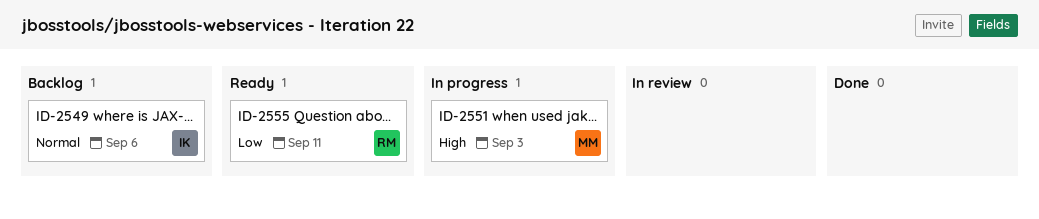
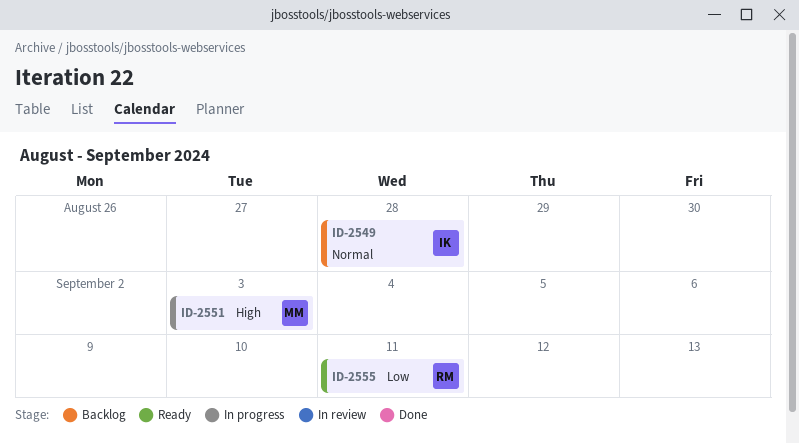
ID-2549, due: Sep 6 -> Aug 28

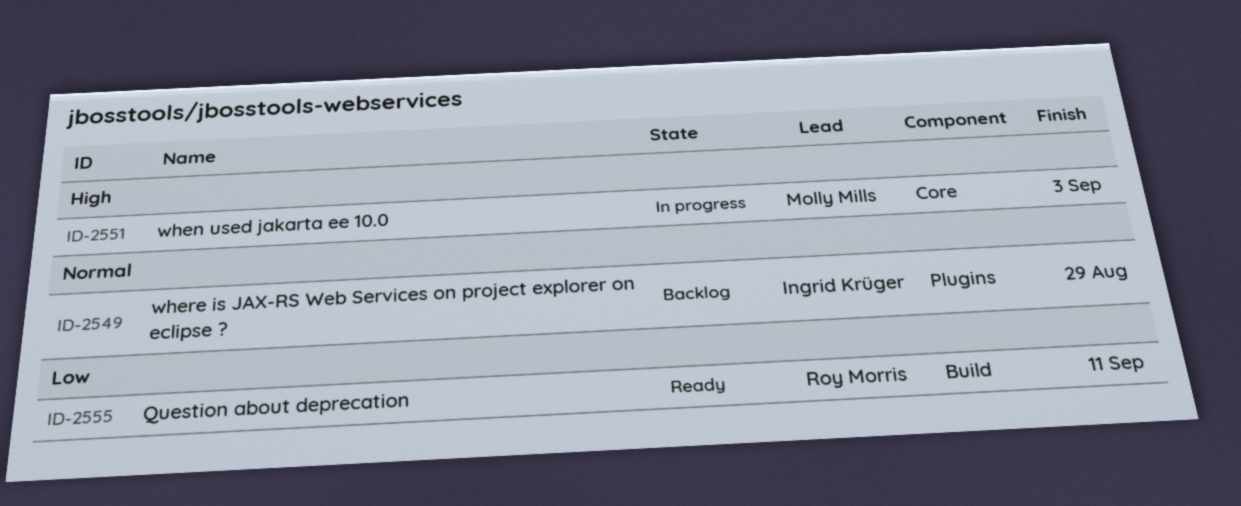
ID-2549, due: Aug 28 -> Aug 29

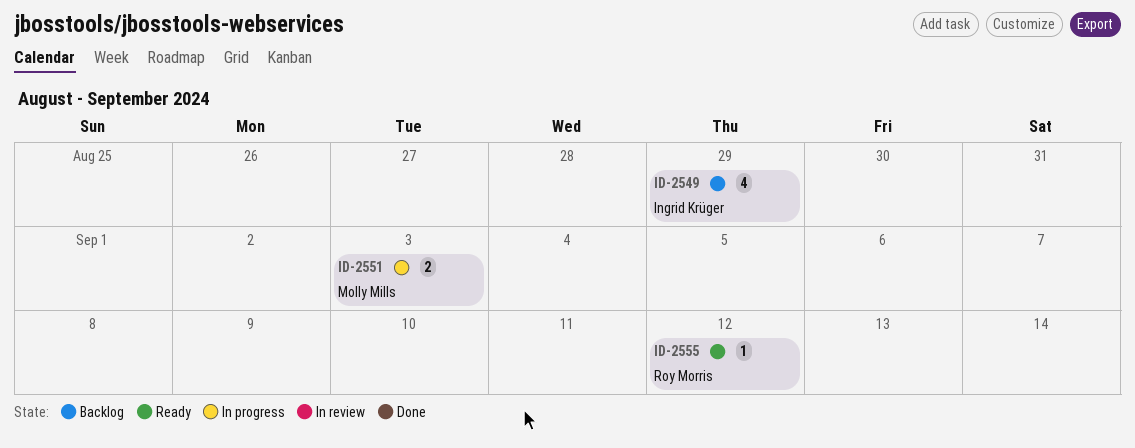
ID-2555, due: Sep 11 -> Sep 12

